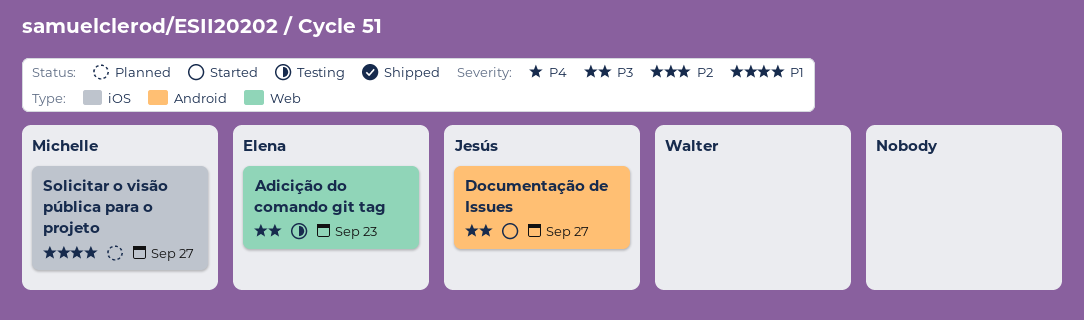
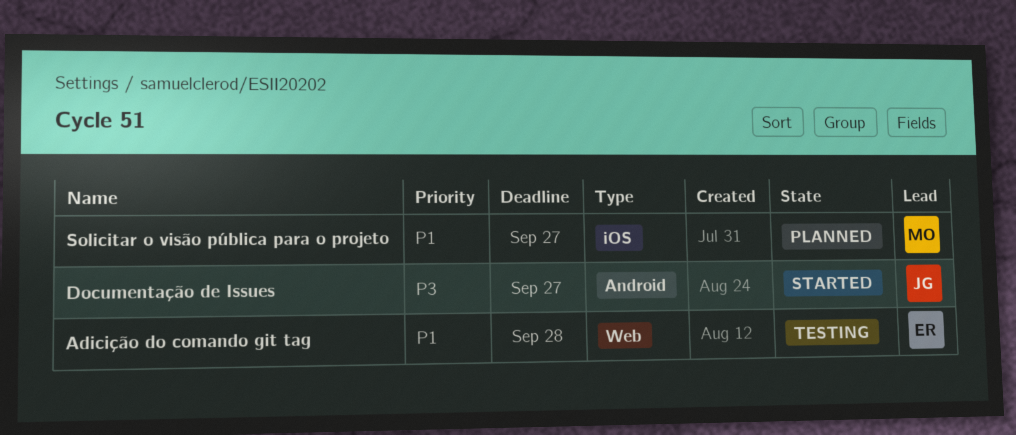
Adicição do comando git tag, priority: P3 -> P1
Adicição do comando git tag, due: Sep 23 -> Sep 28

